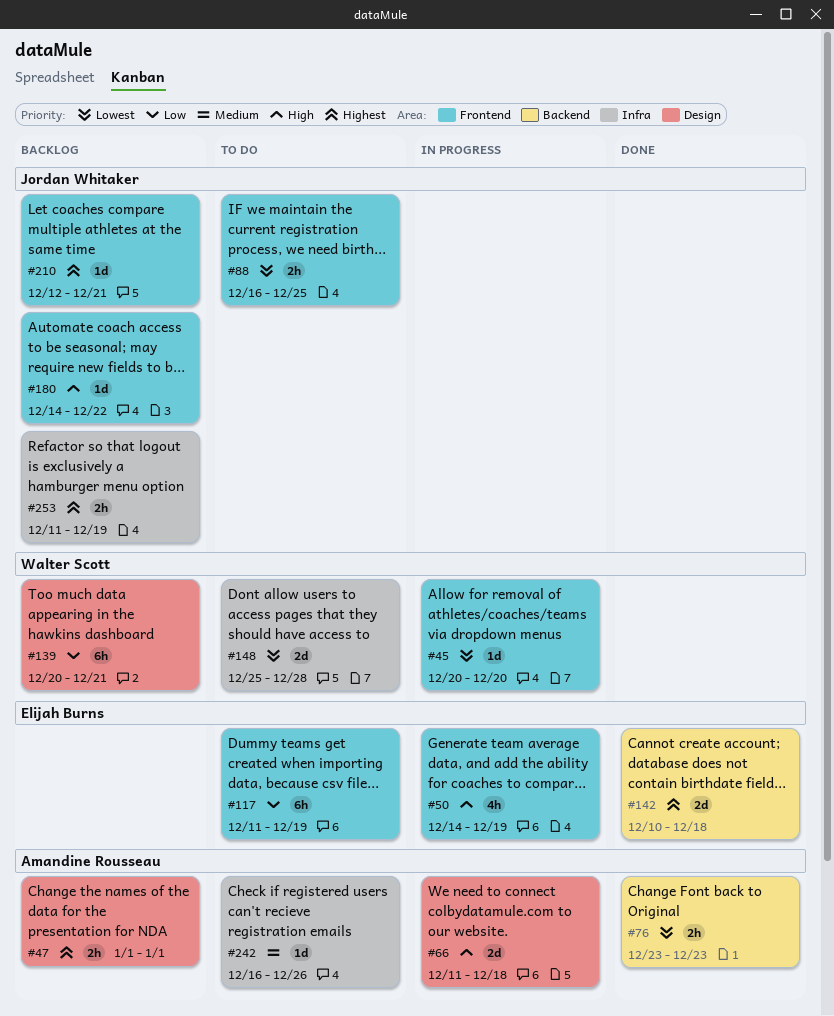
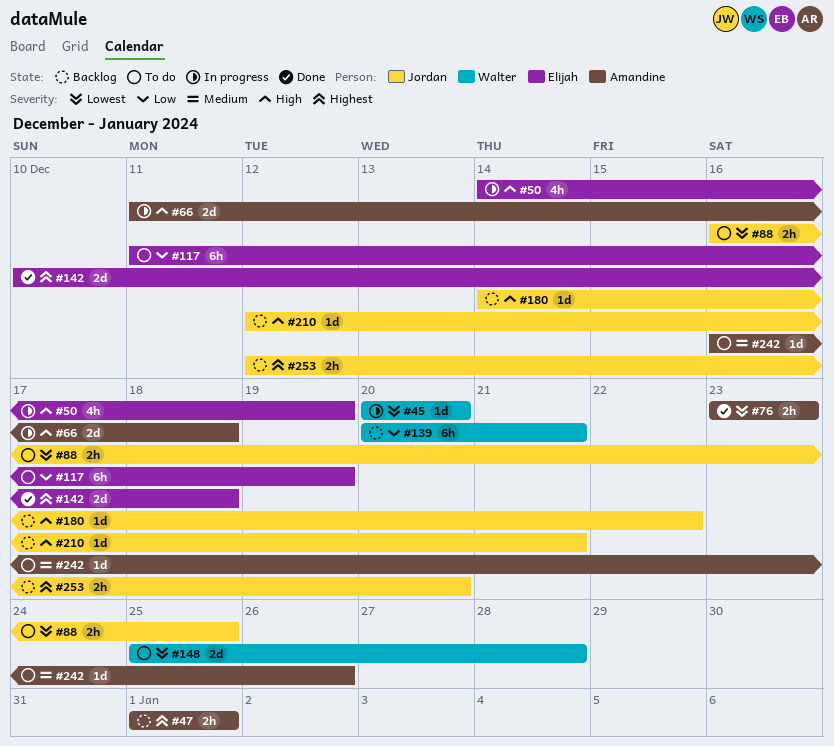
#210, priority: Highest -> High
#253, start: Dec 11 -> Dec 12
#253, due: Dec 19 -> Dec 20

